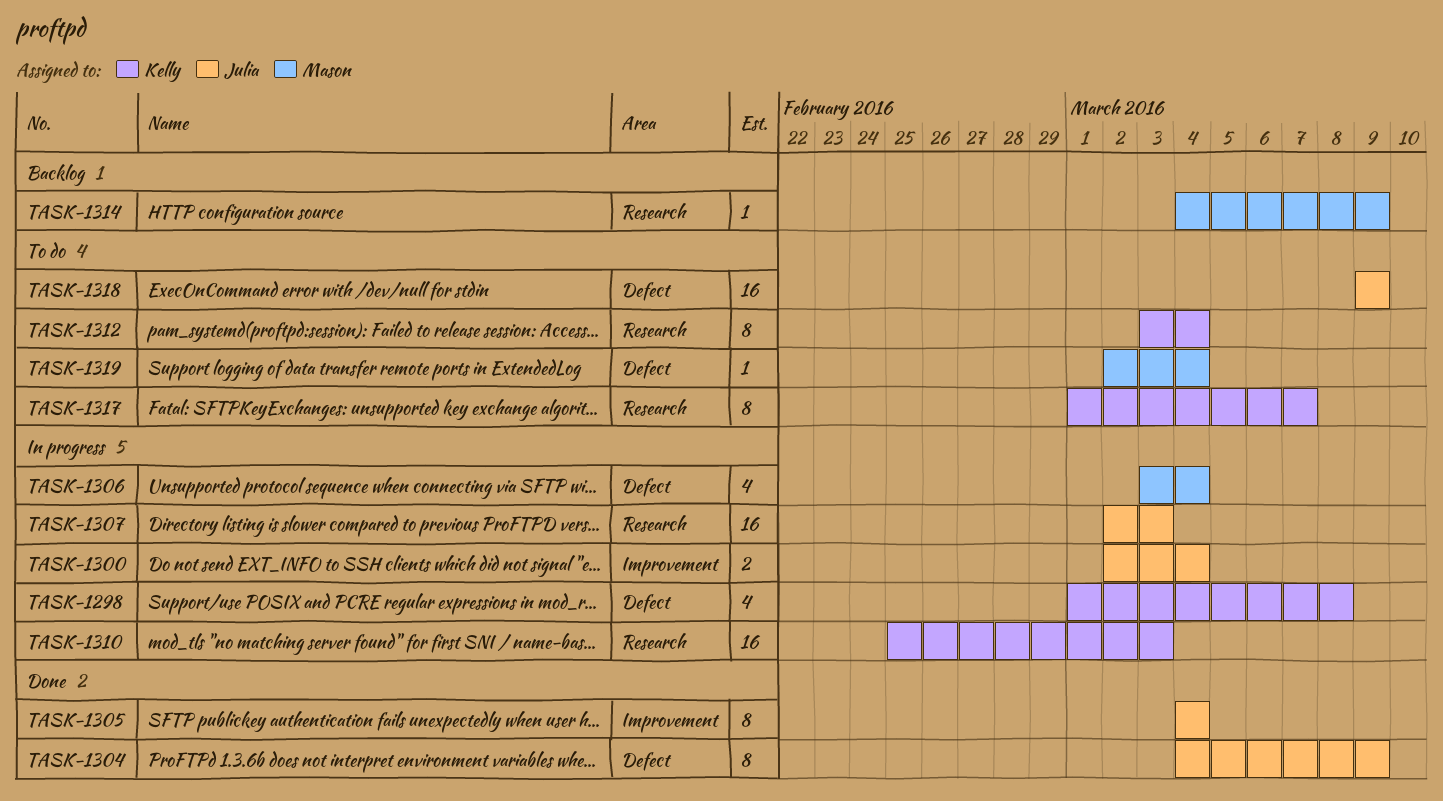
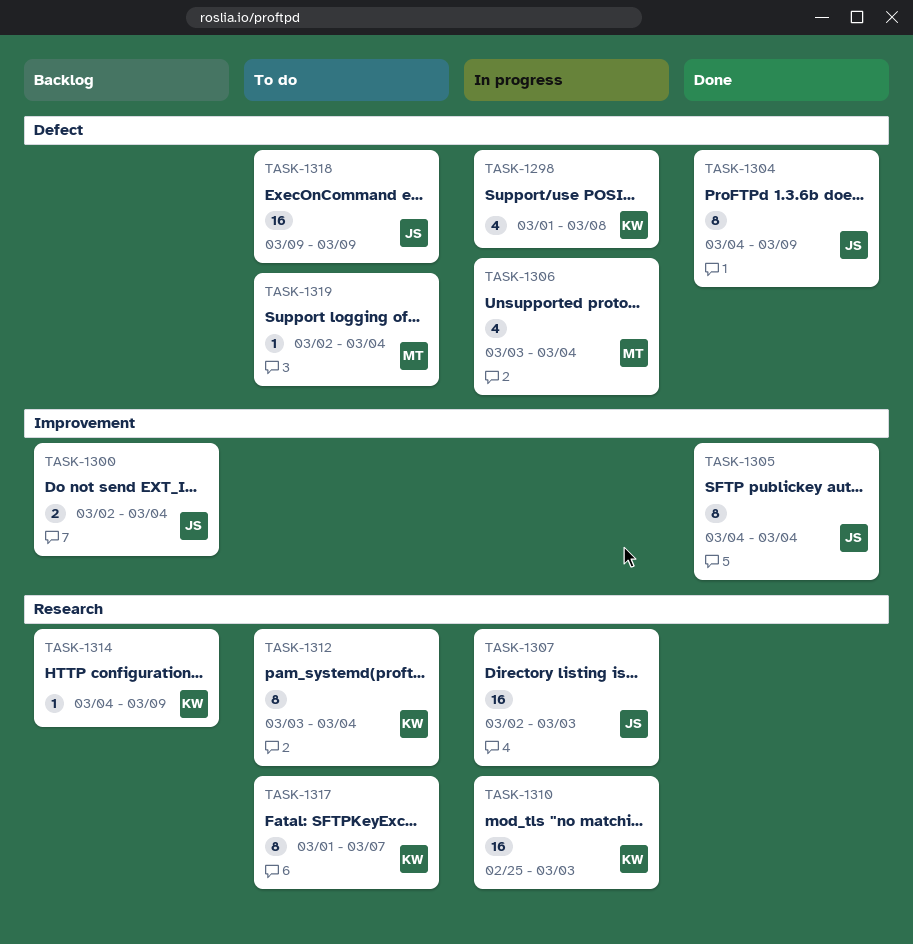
TASK-1300, status: In progress -> Backlog
TASK-1314, owner: Mason -> Kelly

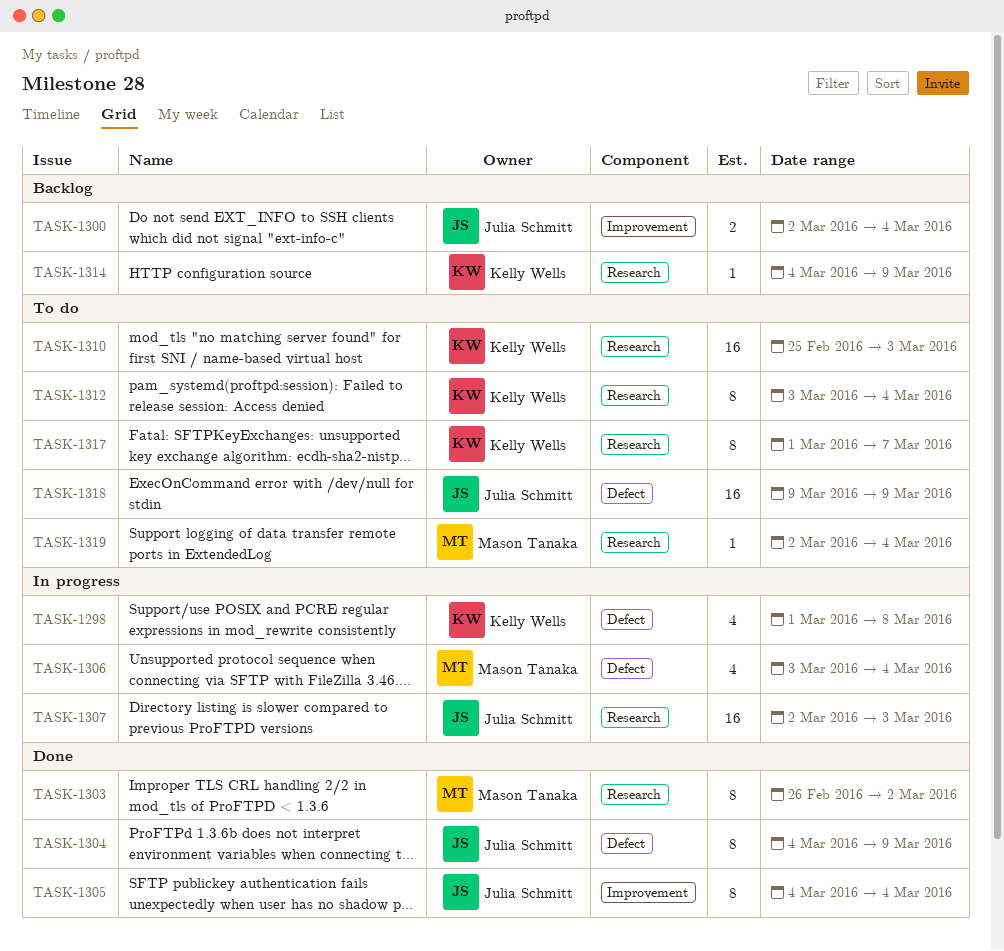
TASK-1303: none -> present
TASK-1310, status: In progress -> To do
TASK-1319, label: Defect -> Research

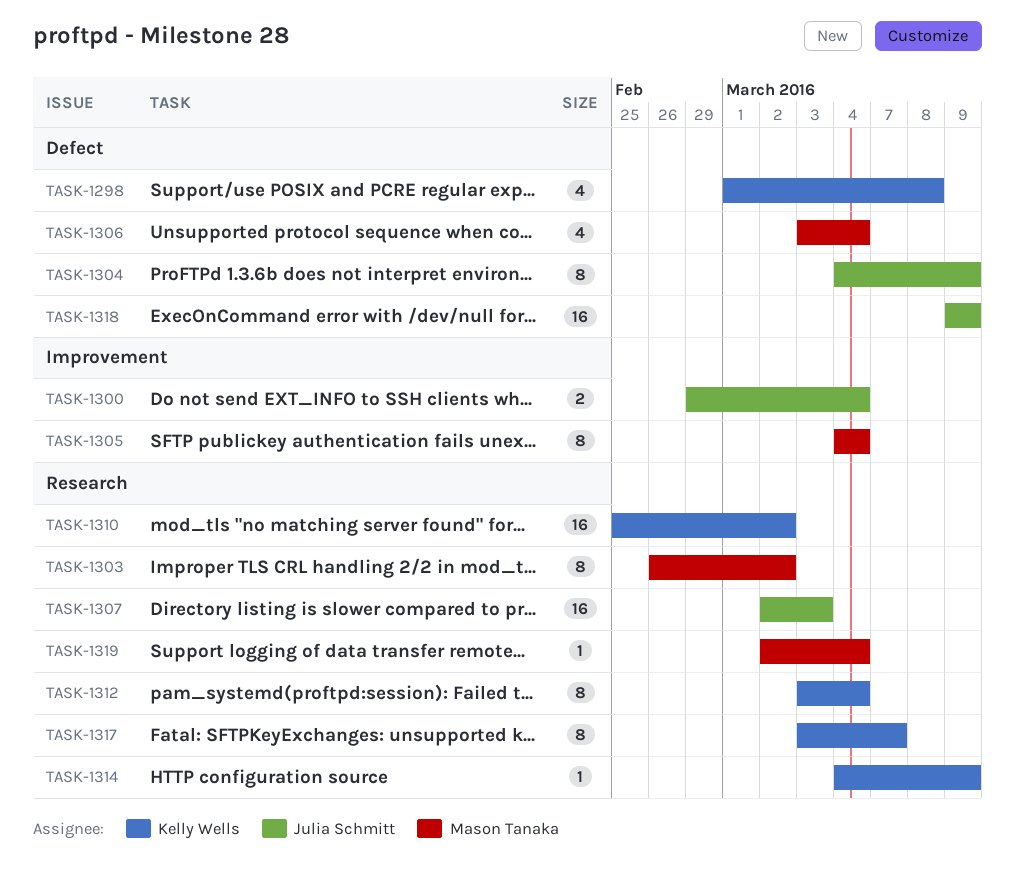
TASK-1300, start: Mar 2 -> Feb 29
TASK-1305, owner: Julia Schmitt -> Mason Tanaka
TASK-1310, due: Mar 3 -> Mar 2
TASK-1317, start: Mar 1 -> Mar 3

